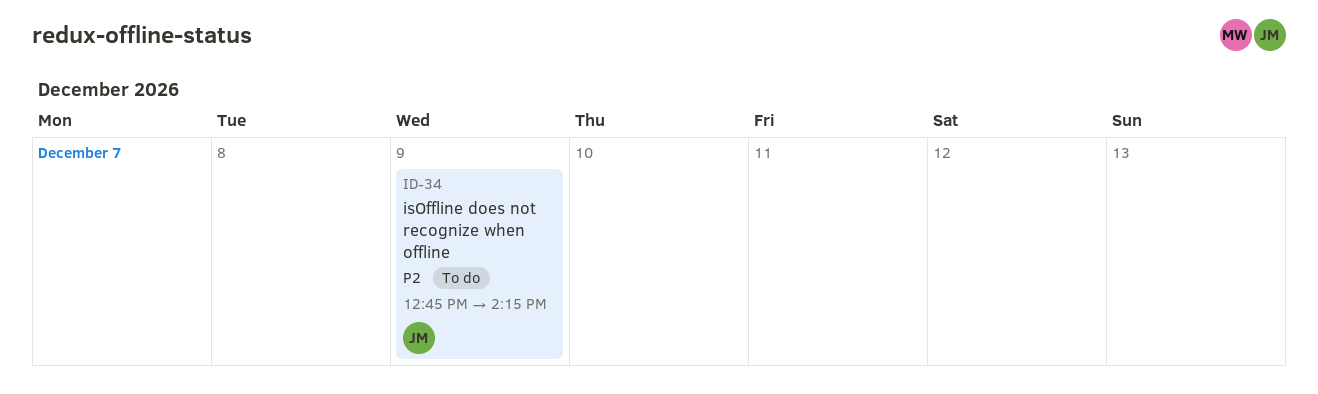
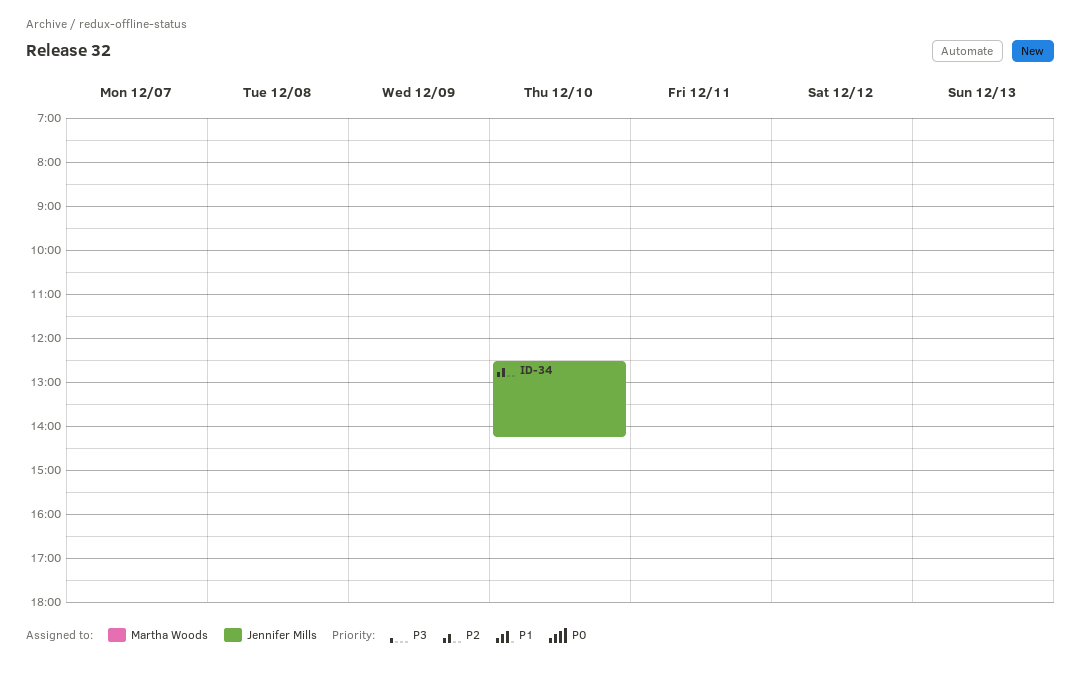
ID-34, day: Dec 9 -> Dec 10
ID-34, begins: 12:45 -> 12:30

